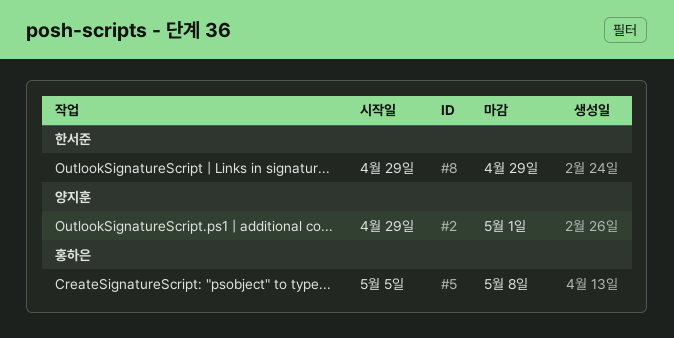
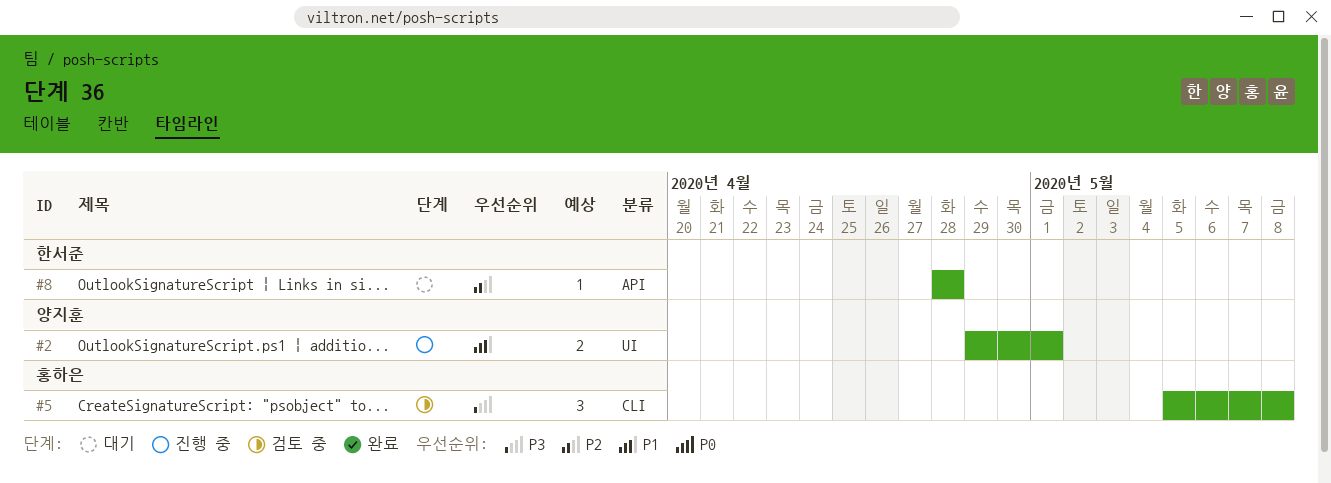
#8, start: Apr 29 -> Apr 28
#8, due: Apr 29 -> Apr 28

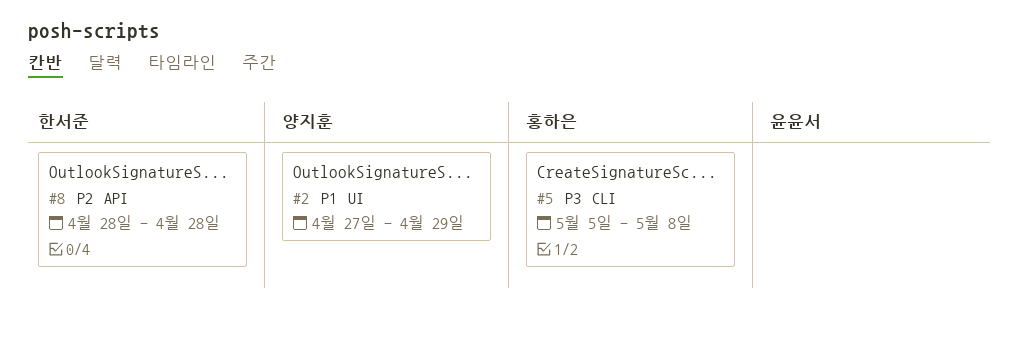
#2, start: Apr 29 -> Apr 27
#2, due: May 1 -> Apr 29

